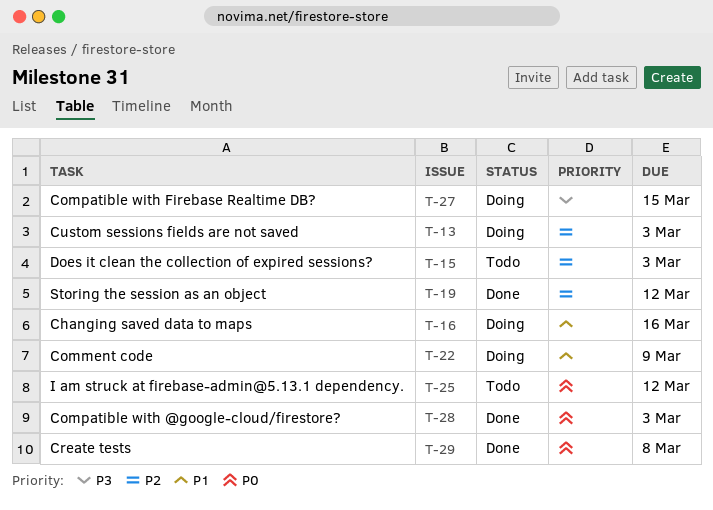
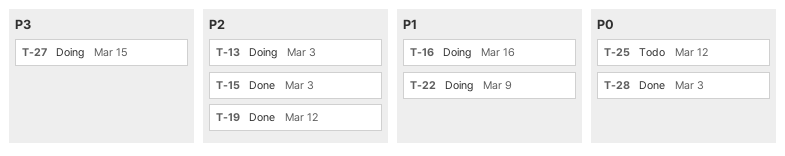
T-15, status: Todo -> Done
T-29: present -> none

